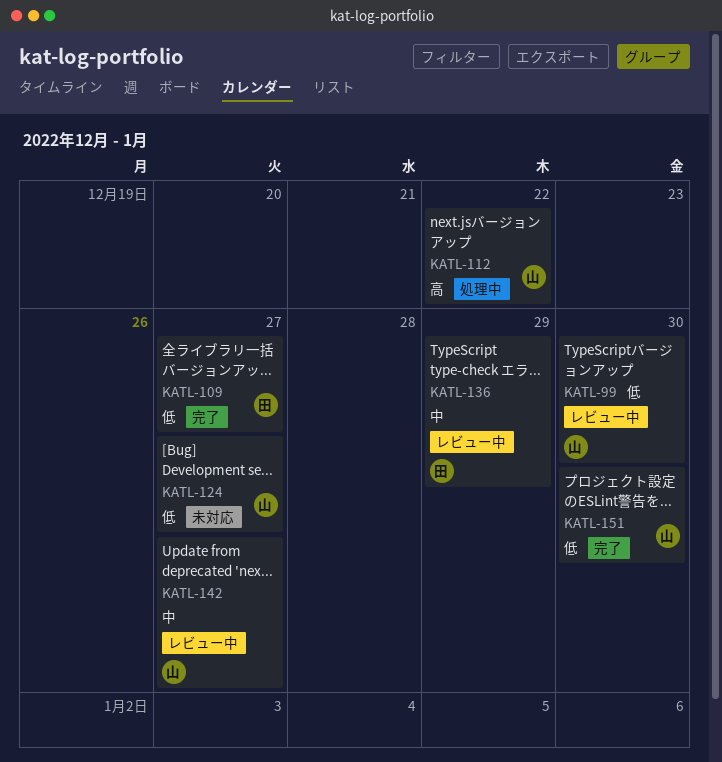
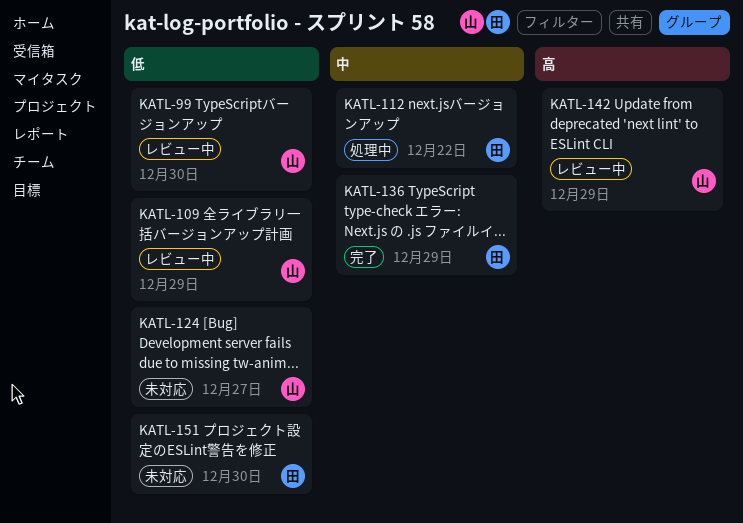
KATL-109, status: 完了 -> レビュー中
KATL-109, owner: 田 -> 山
KATL-109, due: Dec 27 -> Dec 29
KATL-112, owner: 山 -> 田
KATL-112, priority: 高 -> 中
KATL-136, status: レビュー中 -> 完了
KATL-142, priority: 中 -> 高
KATL-142, due: Dec 27 -> Dec 29
KATL-151, status: 完了 -> 未対応
KATL-151, owner: 山 -> 田

